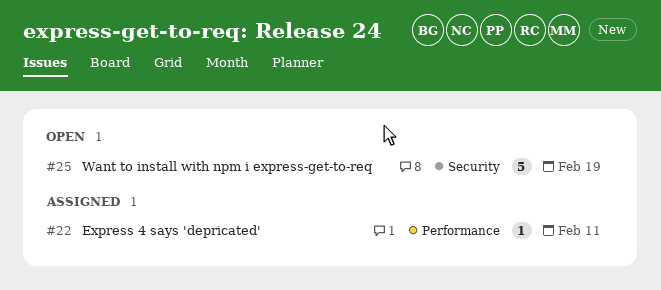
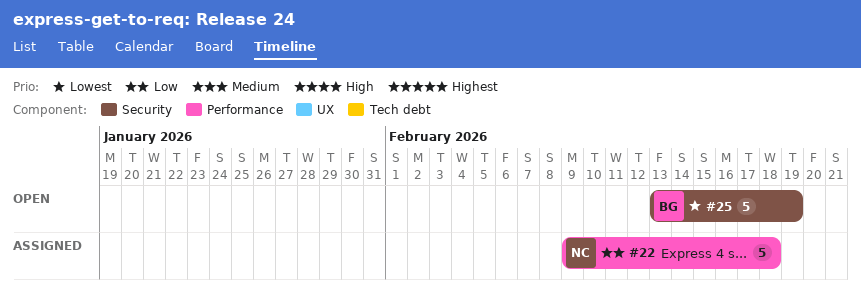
#22, estimate: 1 -> 5
#22, due: Feb 11 -> Feb 18

